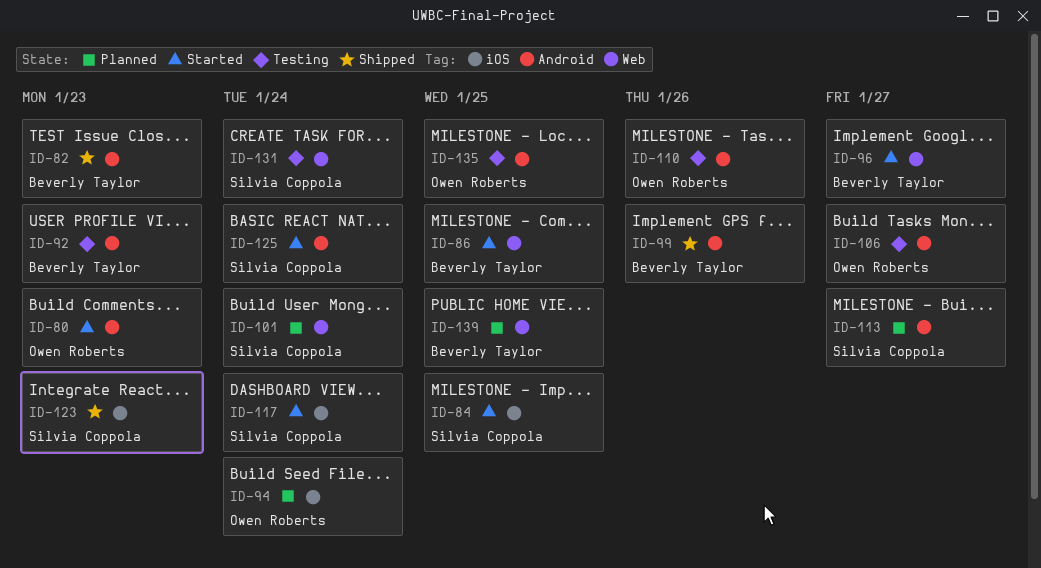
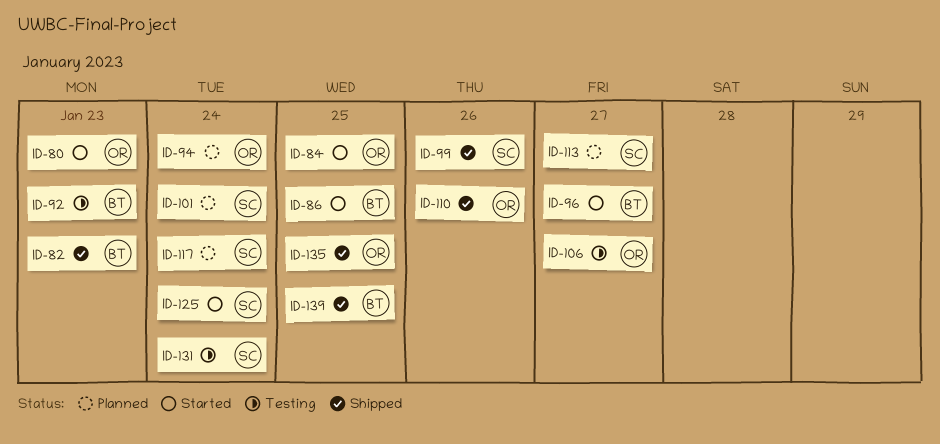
ID-84, owner: Silvia Coppola -> Owen Roberts
ID-99, owner: Beverly Taylor -> Silvia Coppola
ID-110, status: Testing -> Shipped
ID-117, status: Started -> Planned
ID-123: present -> none
ID-135, status: Testing -> Shipped
ID-139, status: Planned -> Shipped

